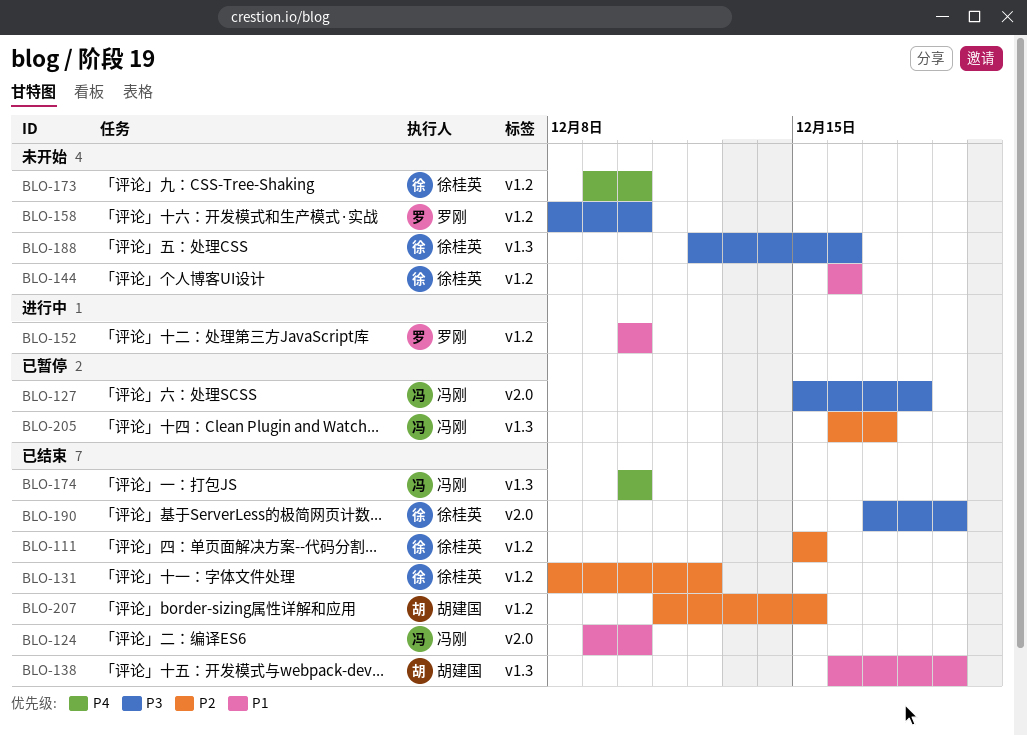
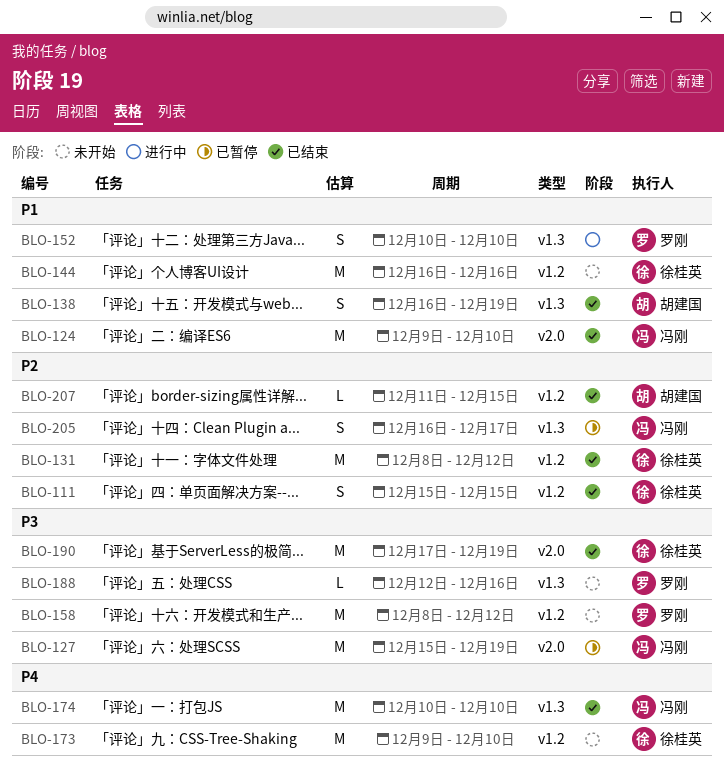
BLO-127, due: Dec 18 -> Dec 19
BLO-152, label: v1.2 -> v1.3
BLO-158, due: Dec 10 -> Dec 12
BLO-188, owner: 徐桂英 -> 罗刚

